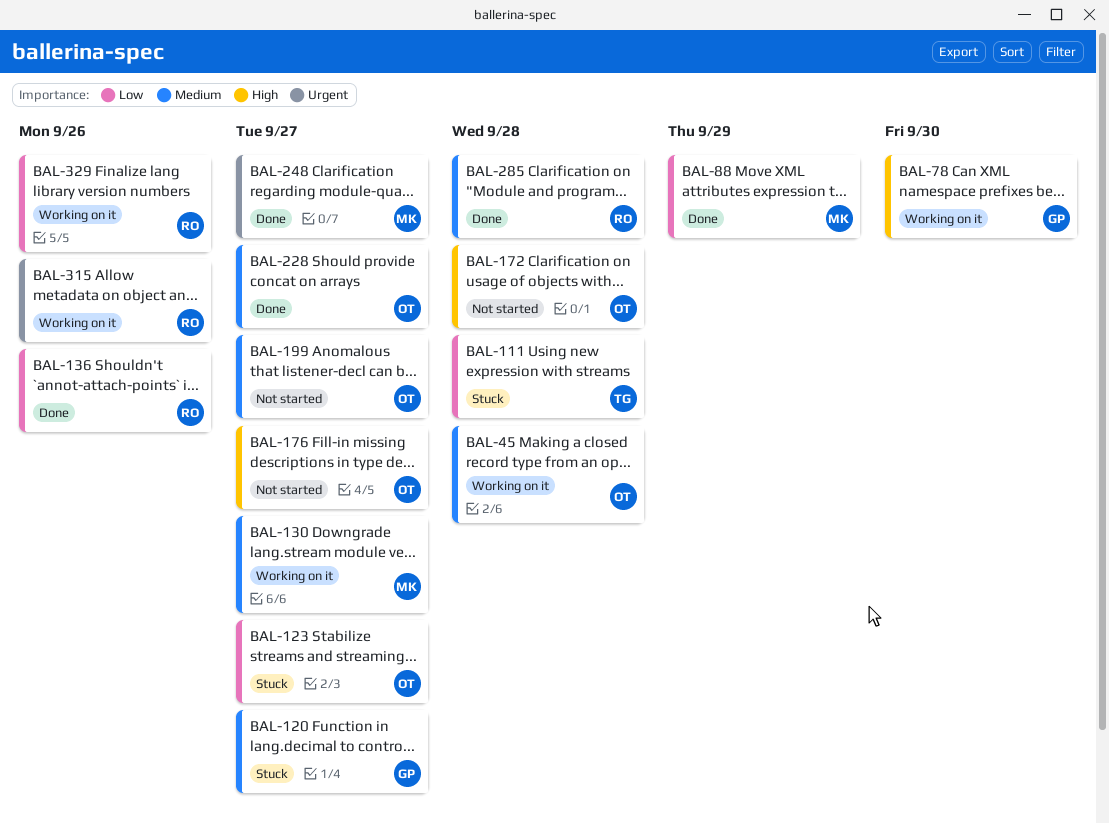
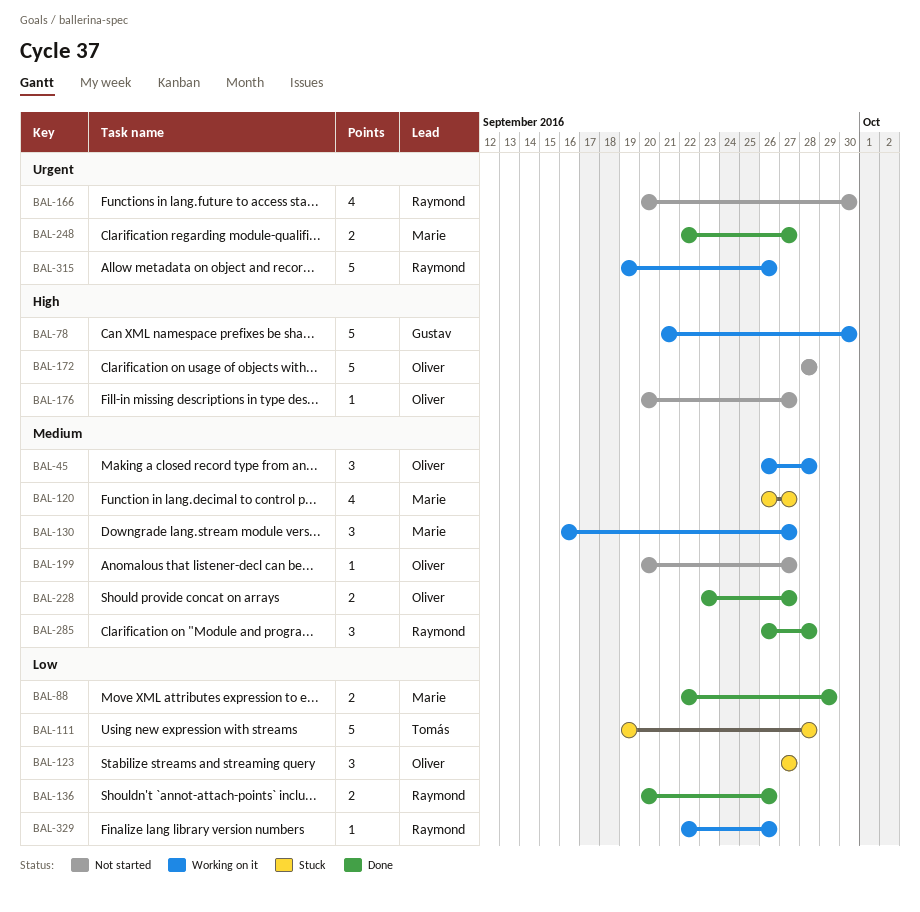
BAL-120, owner: Gustav -> Marie
BAL-166: none -> present

